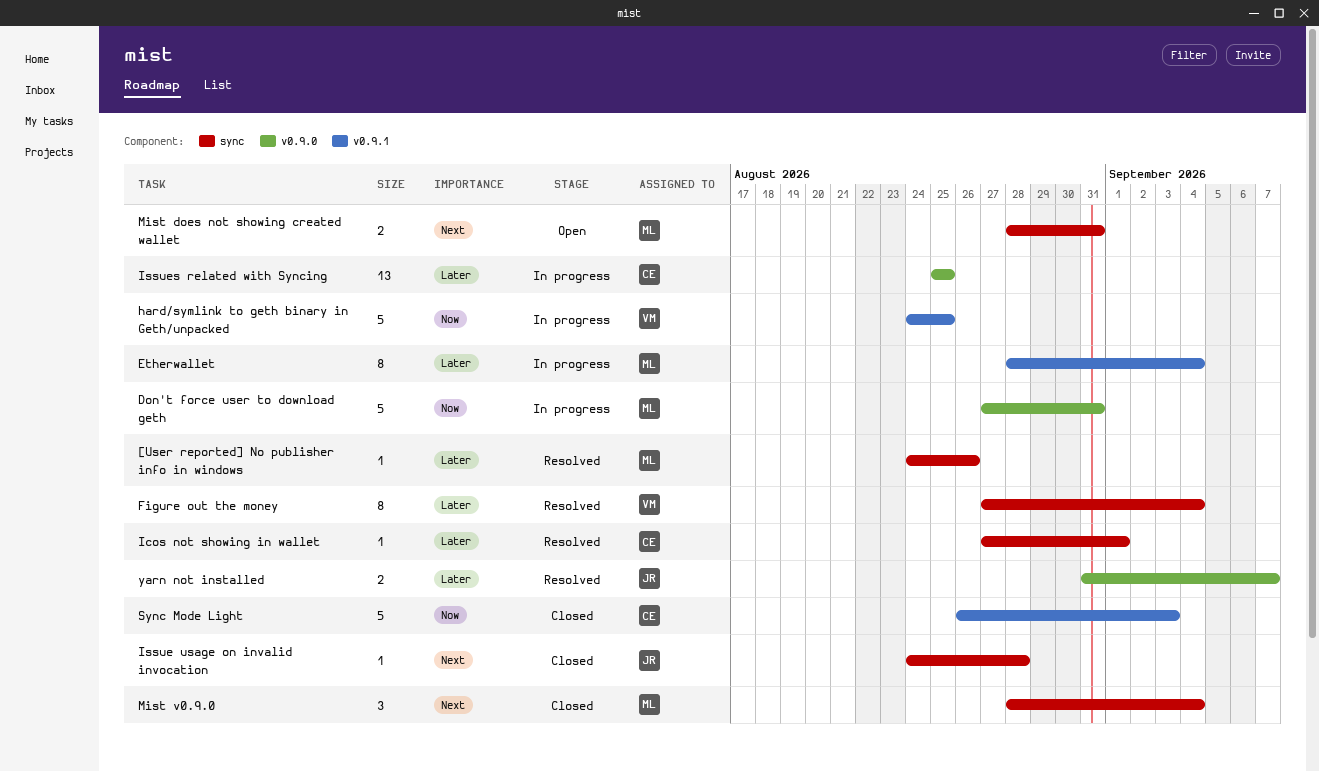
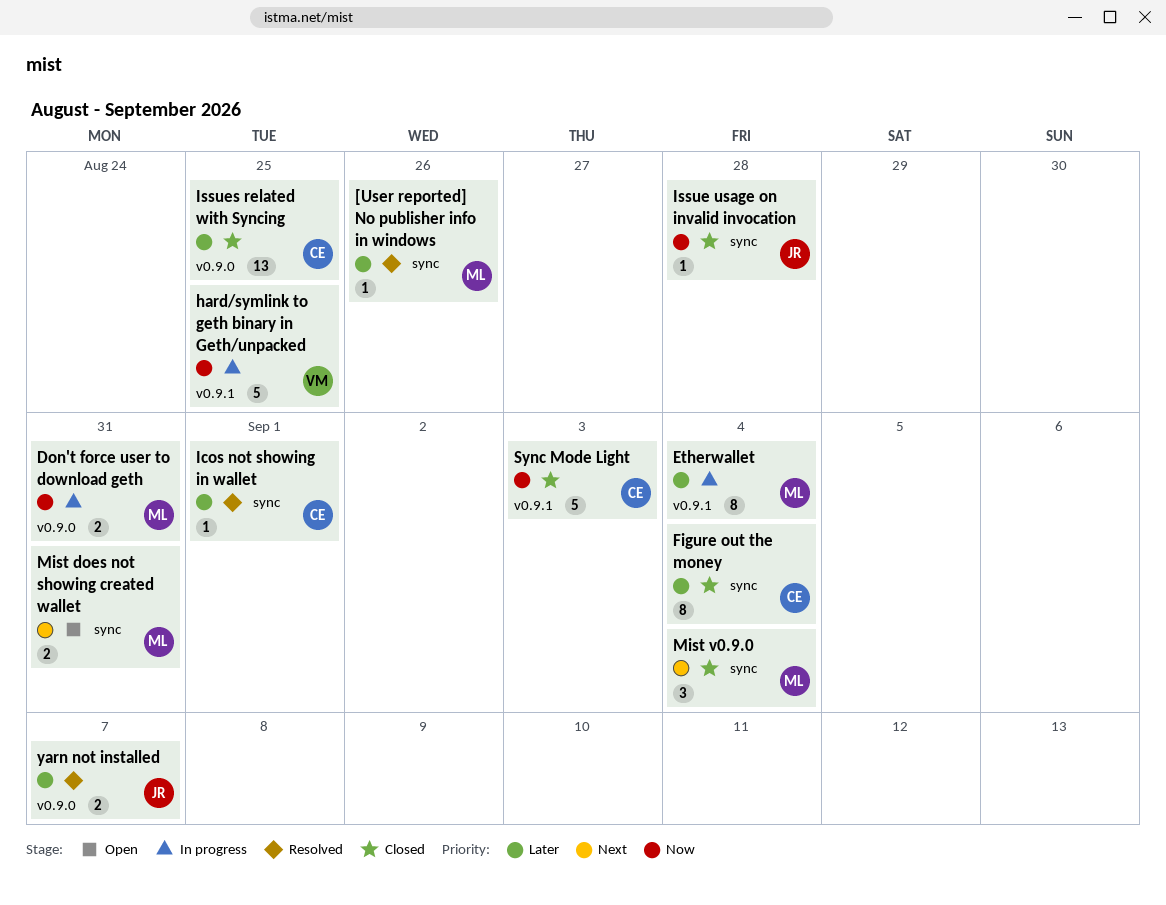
Don't force user to download geth, estimate: 5 -> 2
Figure out the money, status: Resolved -> Closed
Figure out the money, owner: VM -> CE
Issue usage on invalid invocation, priority: Next -> Now
Issues related with Syncing, status: In progress -> Closed

